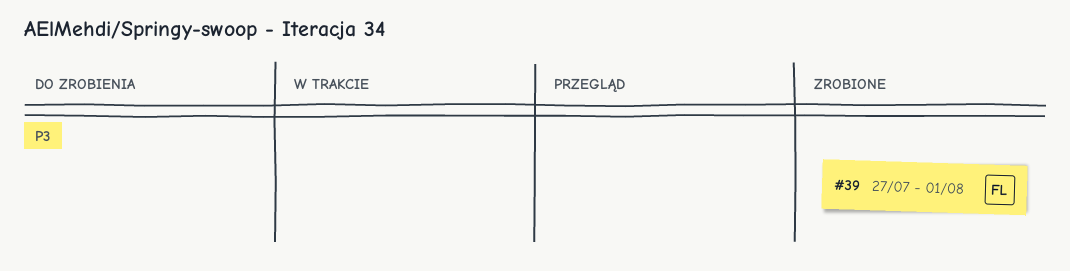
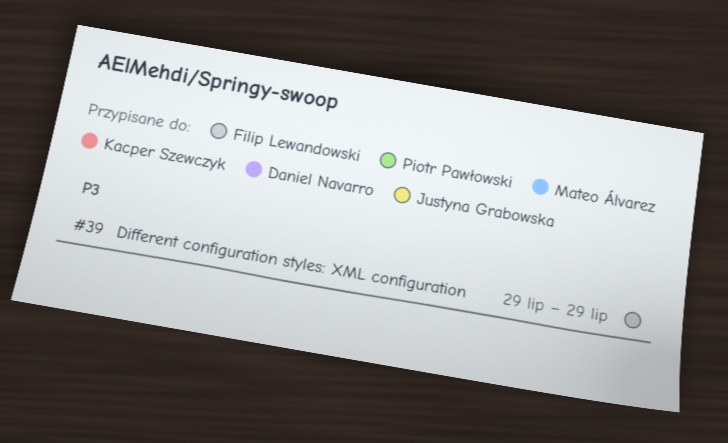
#39, start: Jul 27 -> Jul 29
#39, due: Aug 1 -> Jul 29

